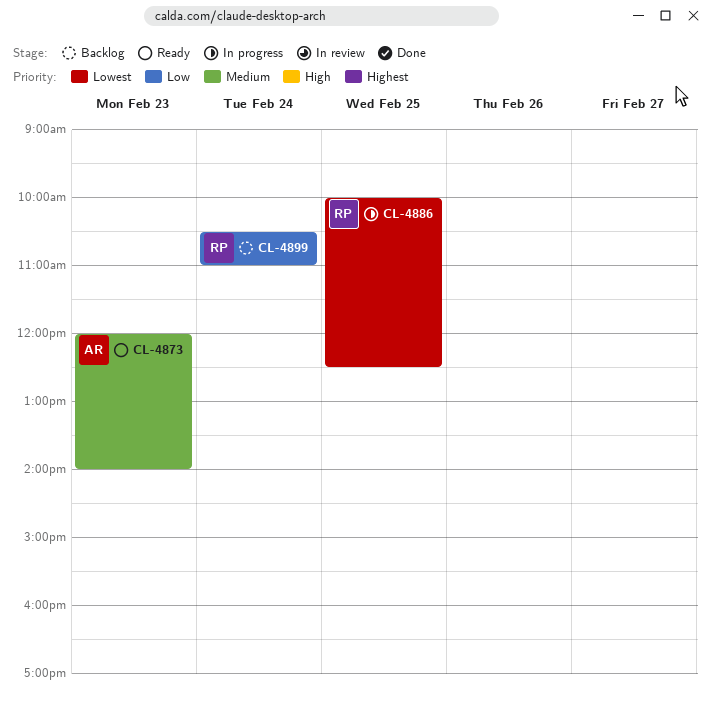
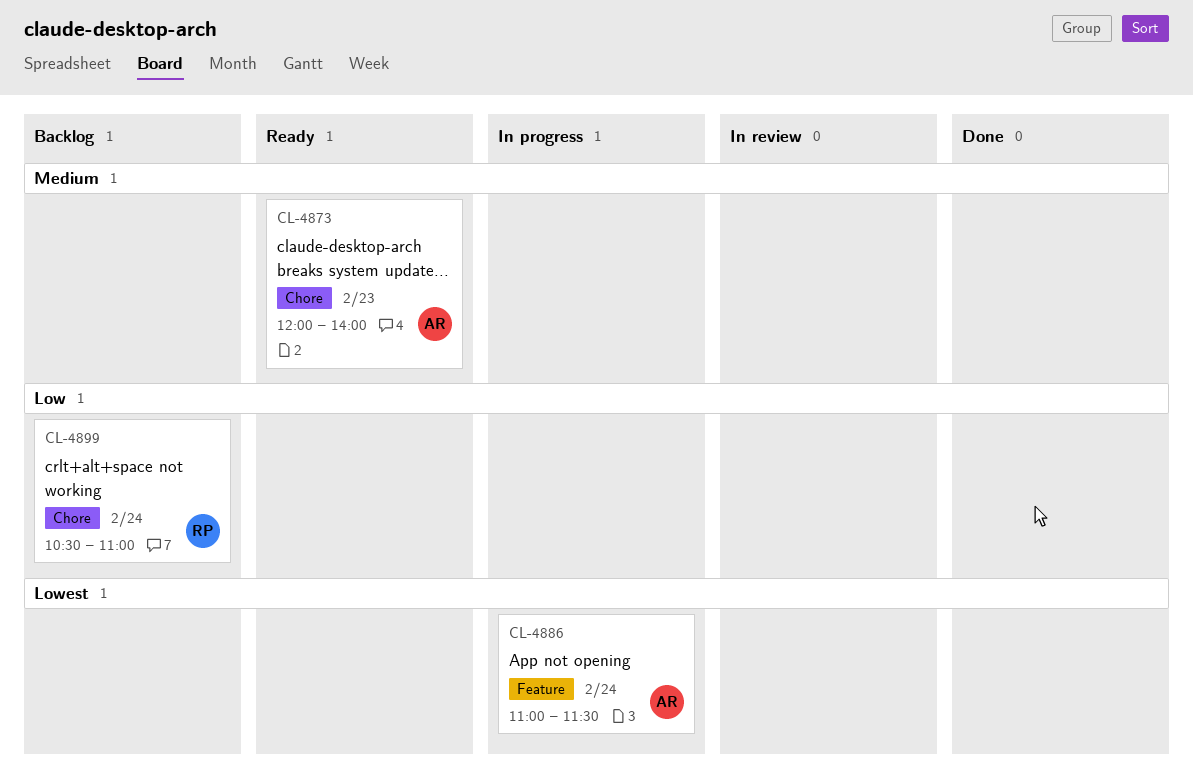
CL-4886, owner: RP -> AR
CL-4886, day: Feb 25 -> Feb 24
CL-4886, begins: 10:00 -> 11:00
CL-4886, ends: 12:30 -> 11:30

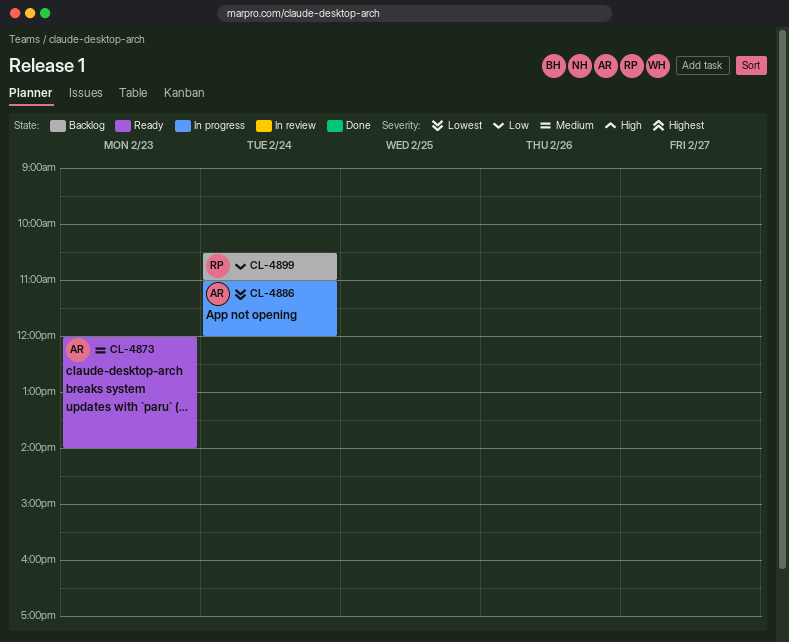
CL-4886, ends: 11:30 -> 12:00

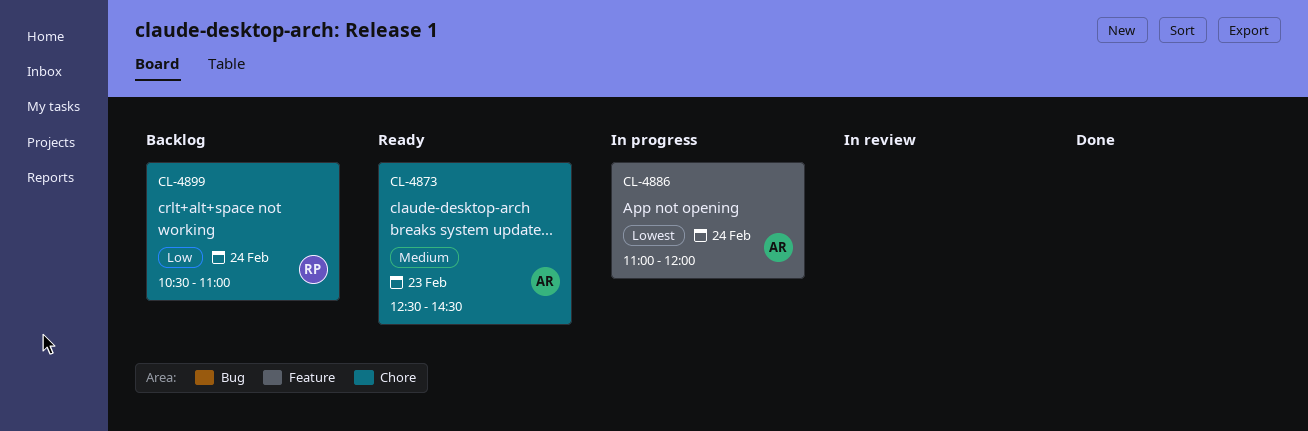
CL-4873, begins: 12:00 -> 12:30
CL-4873, ends: 14:00 -> 14:30

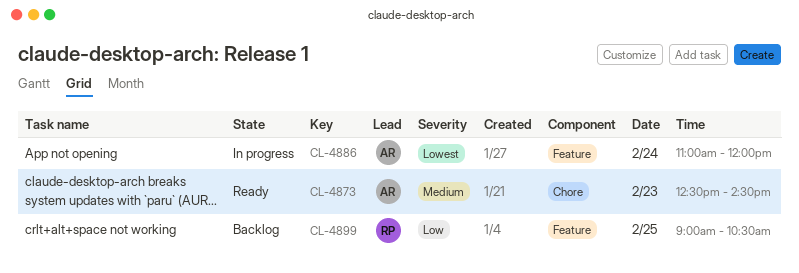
CL-4899, label: Chore -> Feature
CL-4899, day: Feb 24 -> Feb 25
CL-4899, begins: 10:30 -> 09:00
CL-4899, ends: 11:00 -> 10:30

